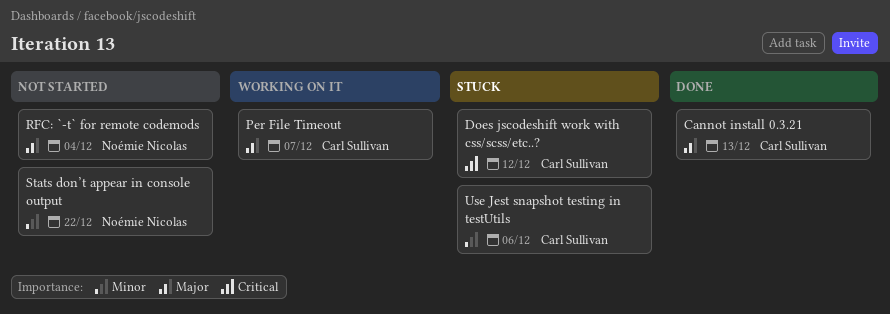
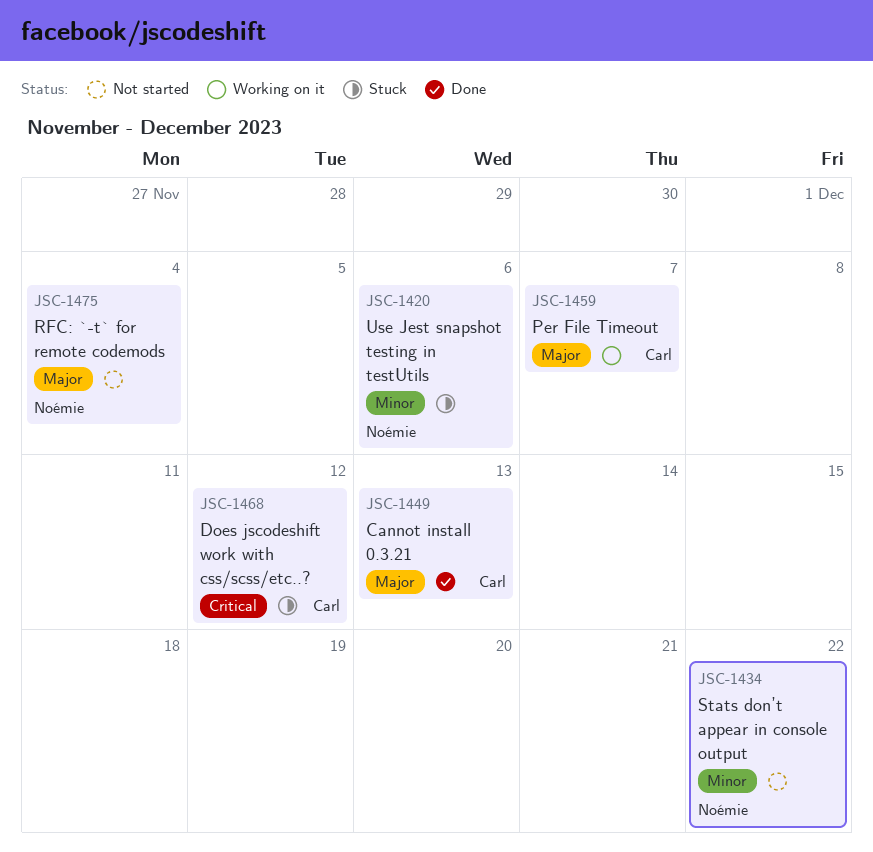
Use Jest snapshot testing in testUtils, owner: Carl Sullivan -> Noémie Nicolas

